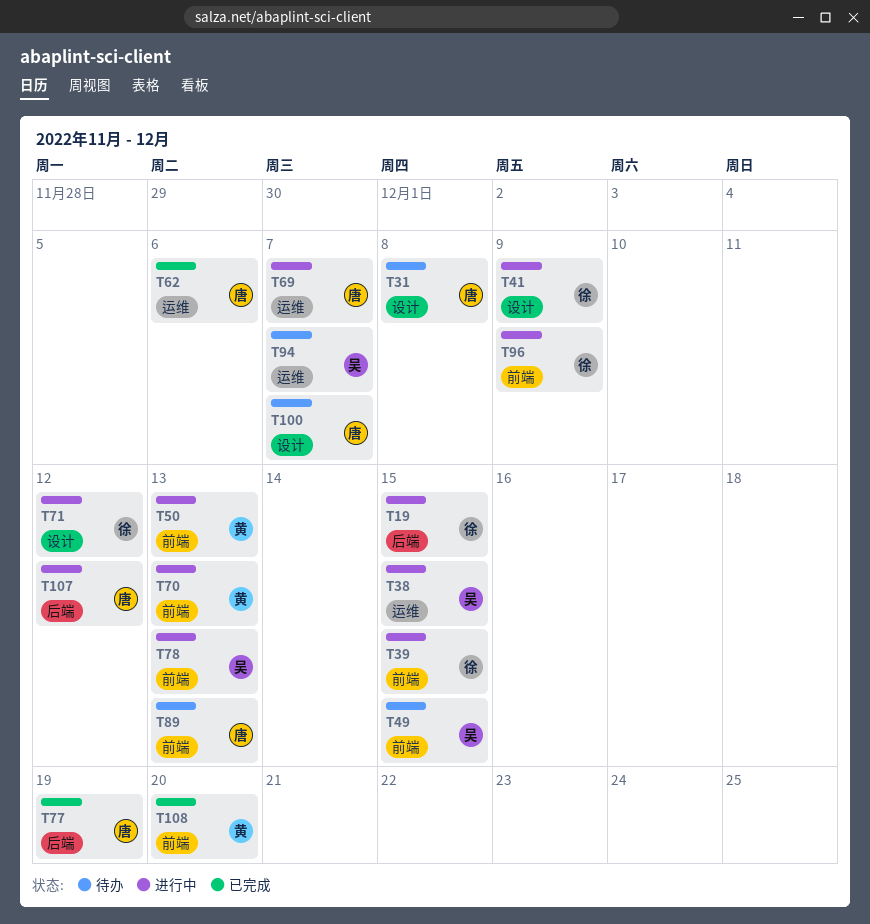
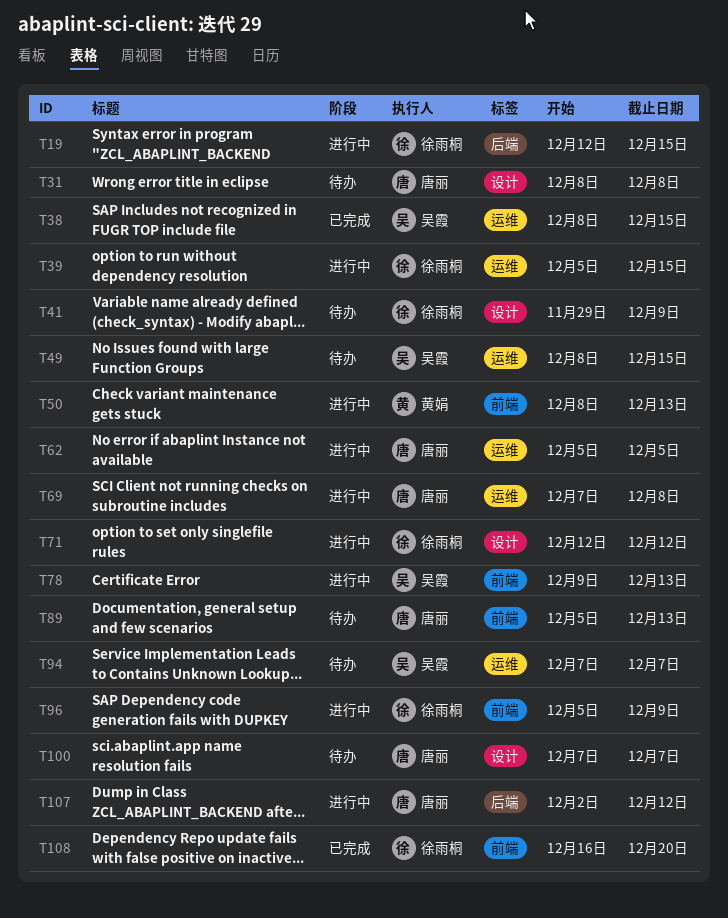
T38, status: 进行中 -> 已完成
T39, label: 前端 -> 运维
T41, status: 进行中 -> 待办
T49, label: 前端 -> 运维
T62, status: 已完成 -> 进行中
T62, due: Dec 6 -> Dec 5
T69, due: Dec 7 -> Dec 8
T70: present -> none
T77: present -> none
T108, owner: 黄娟 -> 徐雨桐

